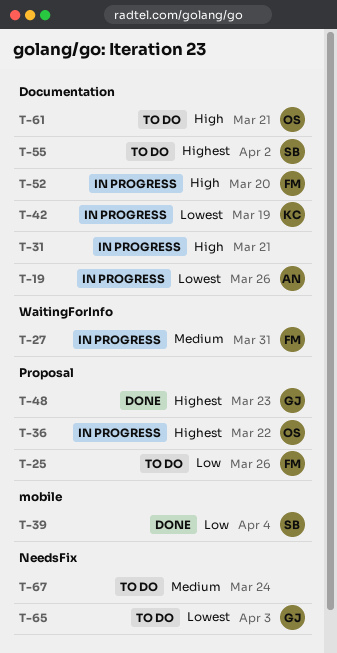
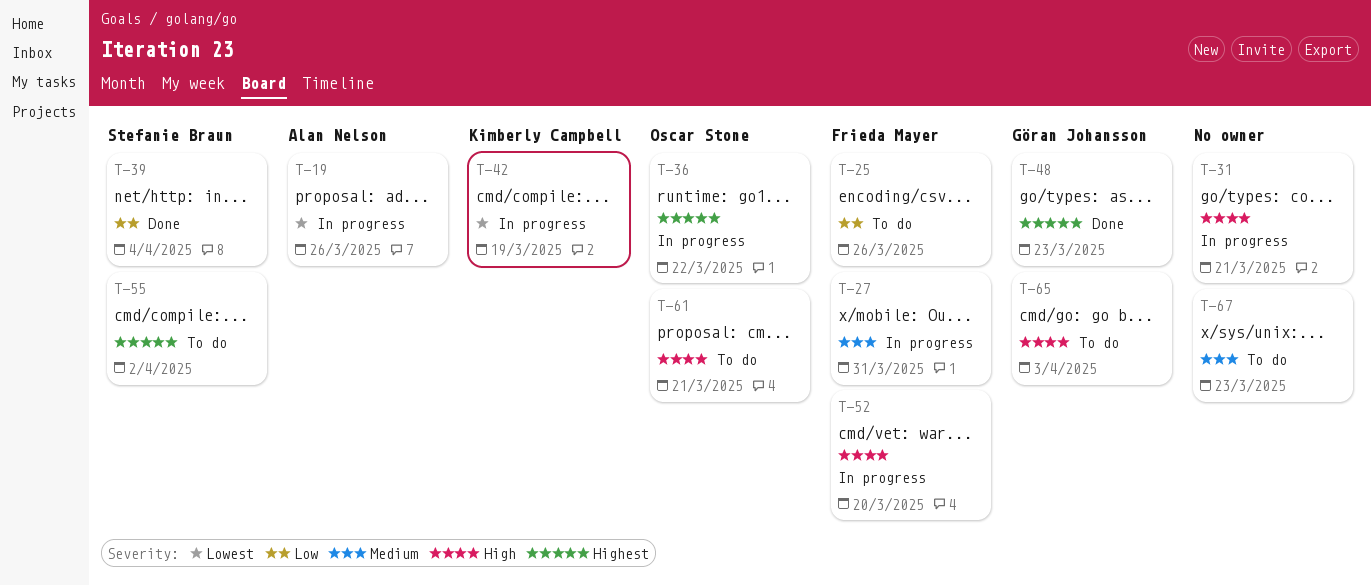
T-65, priority: Lowest -> High
T-67, due: Mar 24 -> Mar 23

